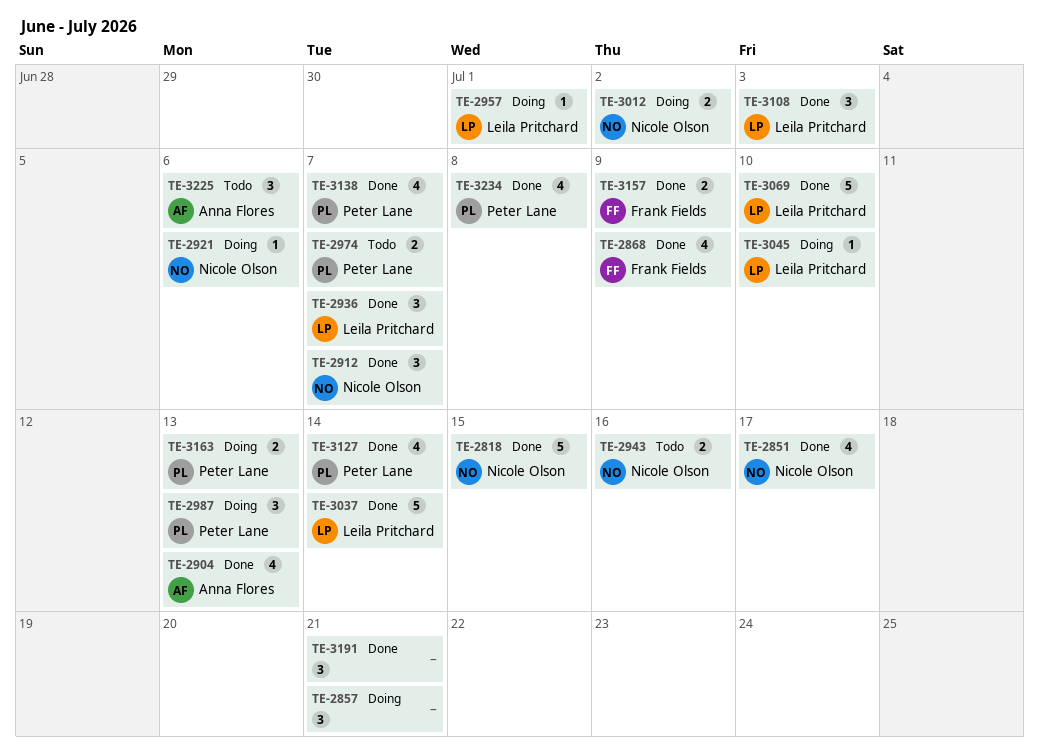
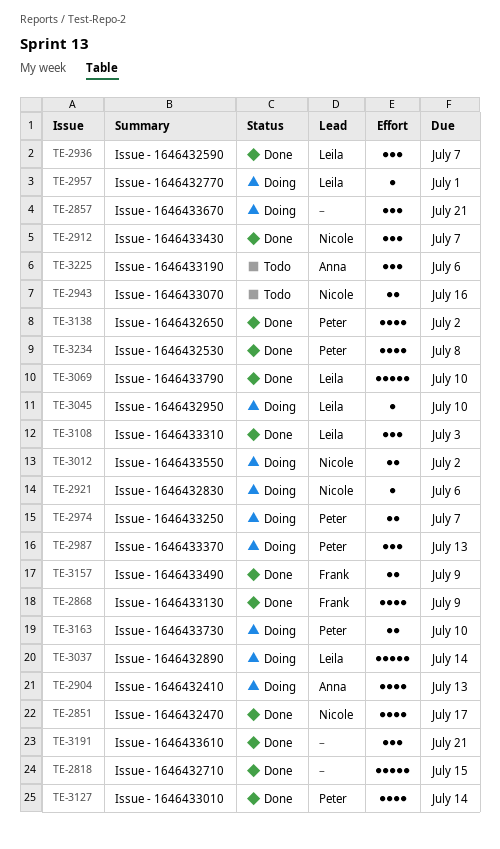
TE-2818, owner: Nicole Olson -> none
TE-2904, status: Done -> Doing
TE-2974, status: Todo -> Doing
TE-3037, status: Done -> Doing
TE-3138, due: Jul 7 -> Jul 2
TE-3163, due: Jul 13 -> Jul 10

